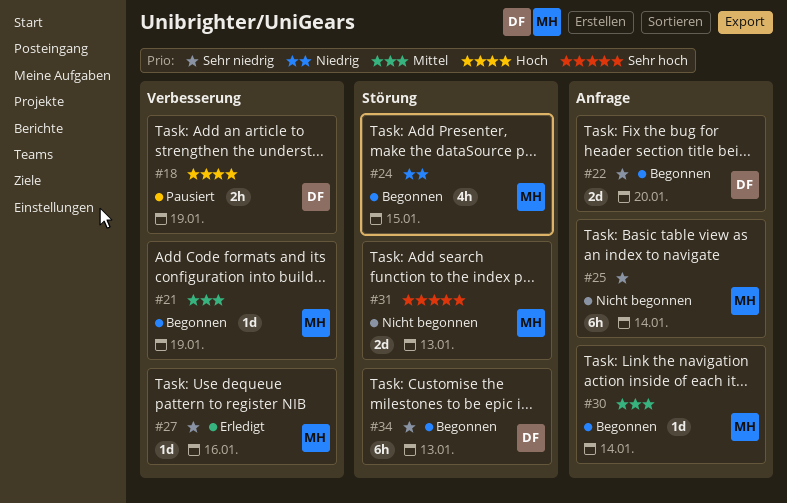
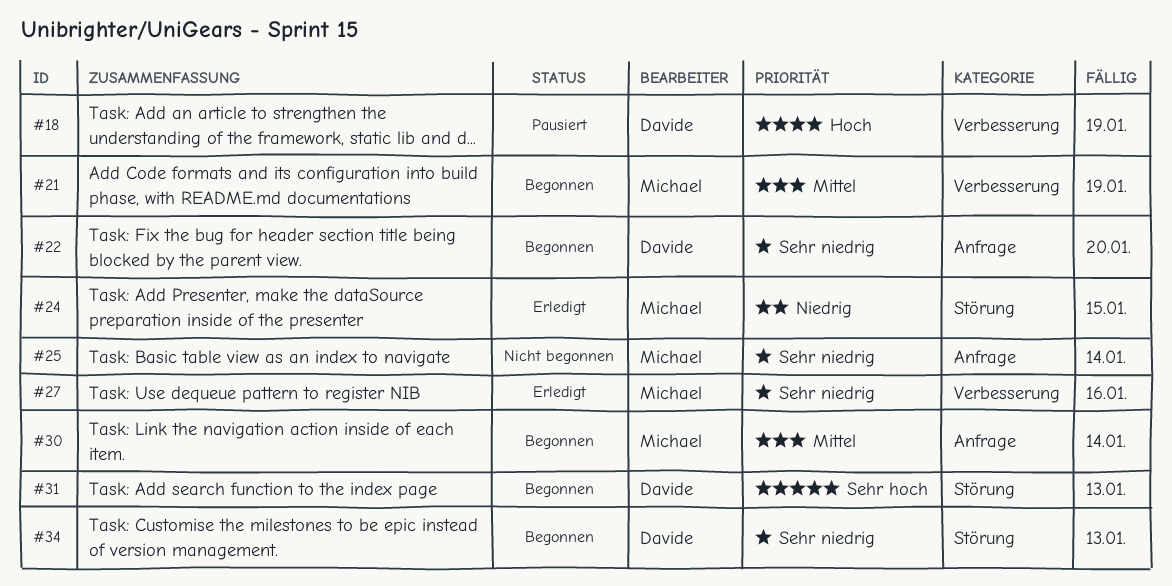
#24, status: Begonnen -> Erledigt
#31, status: Nicht begonnen -> Begonnen
#31, owner: Michael -> Davide

